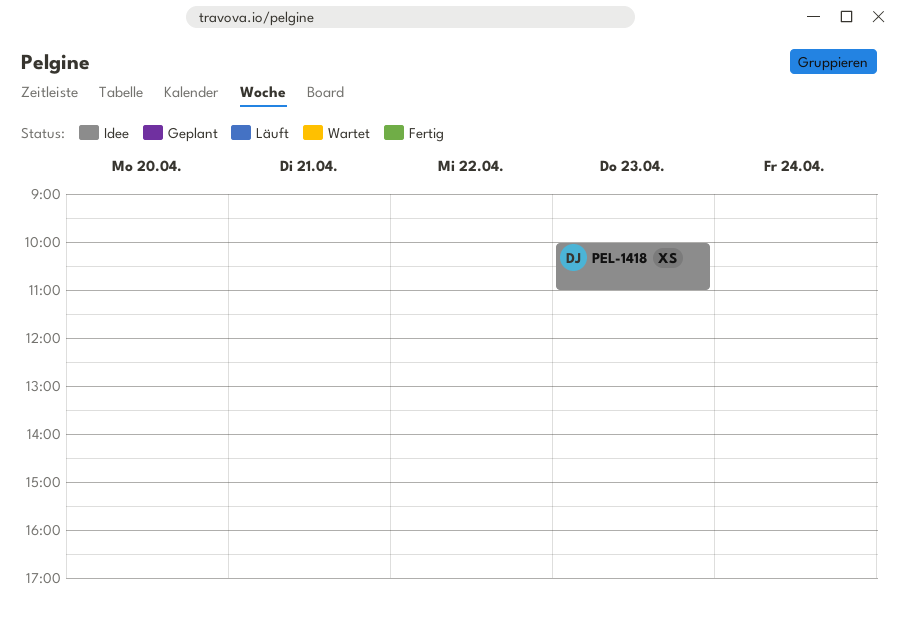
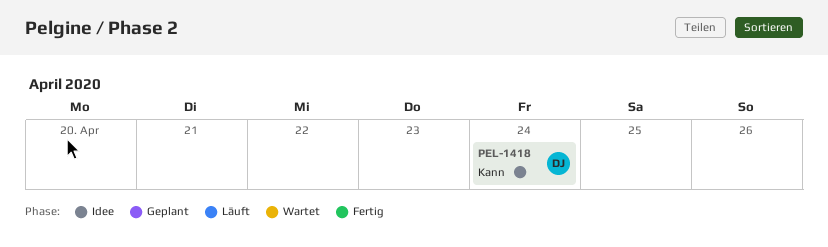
PEL-1418, day: Apr 23 -> Apr 24

